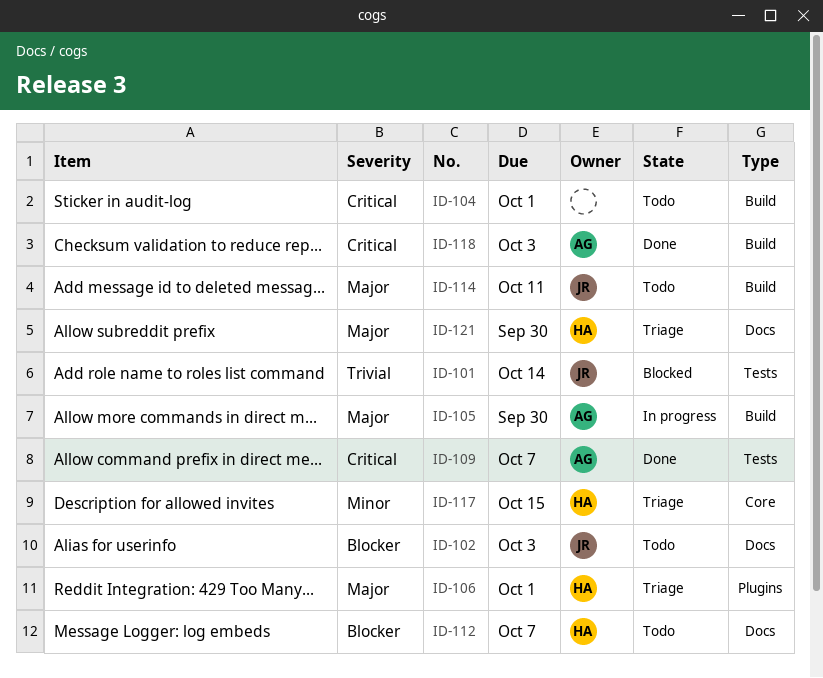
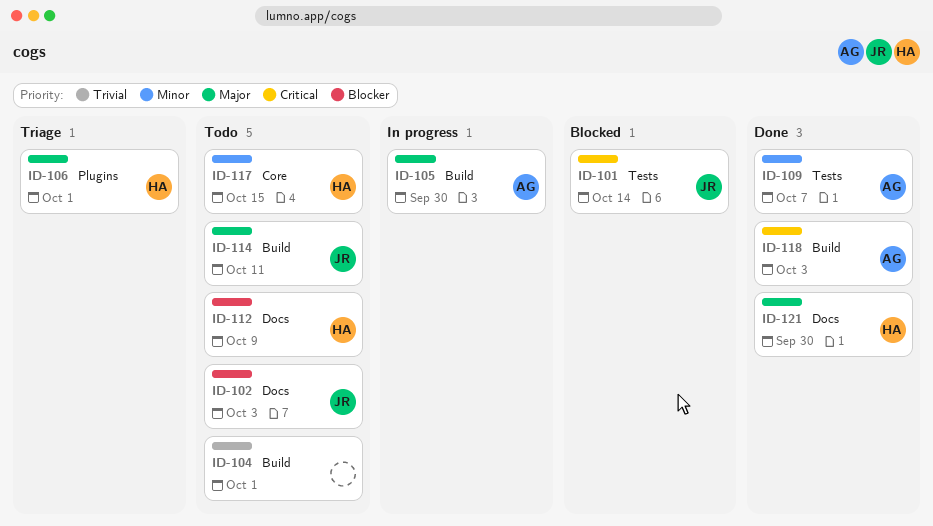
ID-101, priority: Trivial -> Critical
ID-104, priority: Critical -> Trivial
ID-109, priority: Critical -> Minor
ID-112, due: Oct 7 -> Oct 9
ID-117, status: Triage -> Todo
ID-121, status: Triage -> Done

